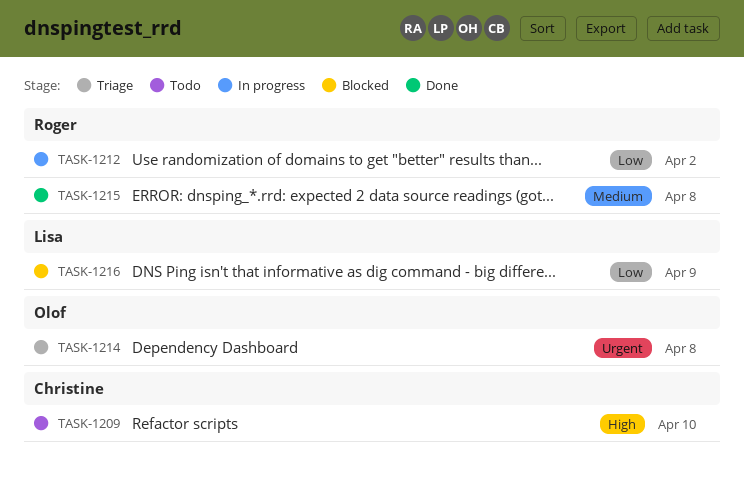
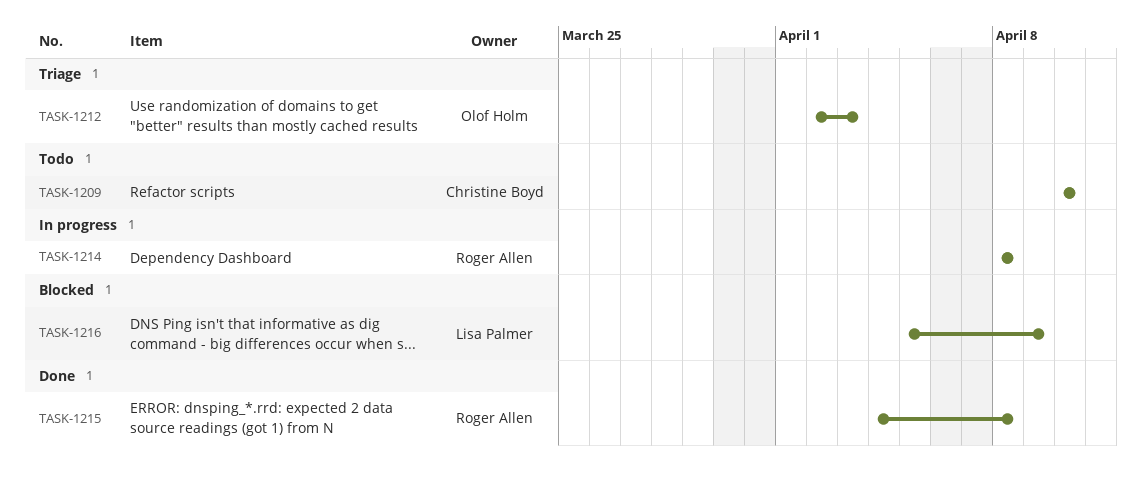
TASK-1212, status: In progress -> Triage
TASK-1212, owner: Roger Allen -> Olof Holm
TASK-1212, due: Apr 2 -> Apr 3
TASK-1214, status: Triage -> In progress
TASK-1214, owner: Olof Holm -> Roger Allen

